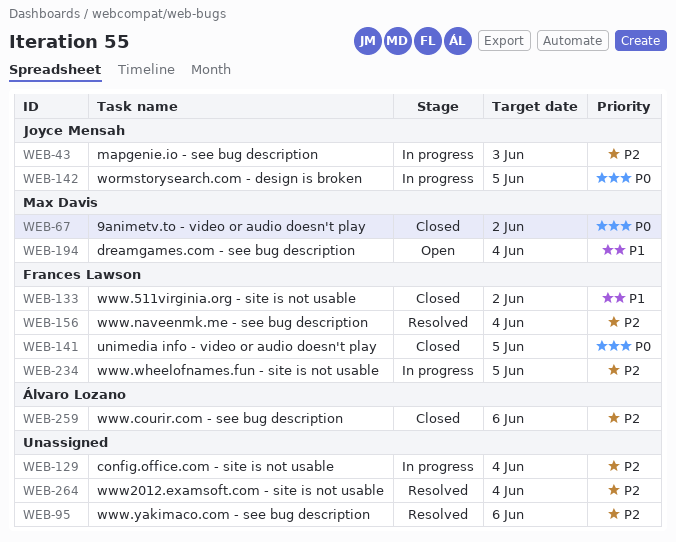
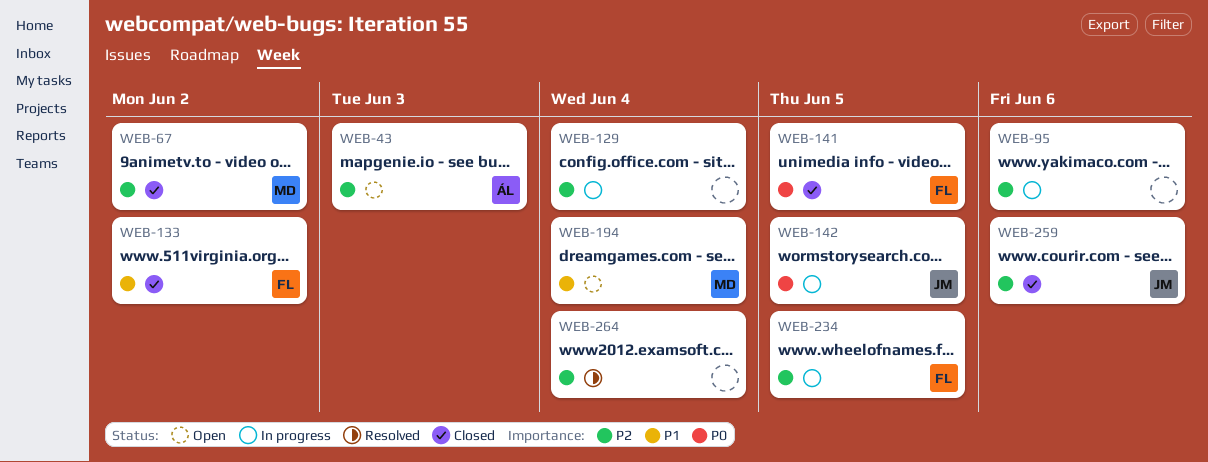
WEB-43, status: In progress -> Open
WEB-43, owner: Joyce Mensah -> Álvaro Lozano
WEB-67, priority: P0 -> P2
WEB-95, status: Resolved -> In progress
WEB-156: present -> none
WEB-259, owner: Álvaro Lozano -> Joyce Mensah

